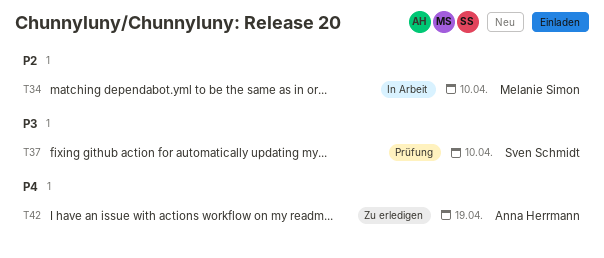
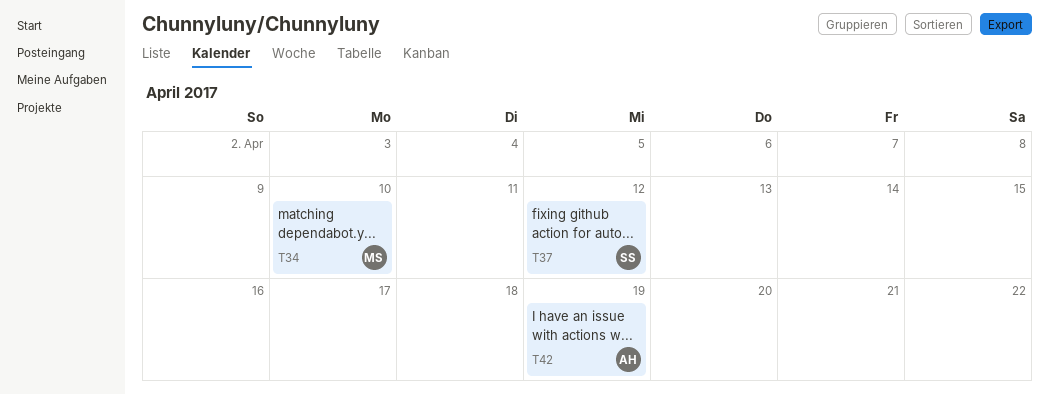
T37, due: Apr 10 -> Apr 12

